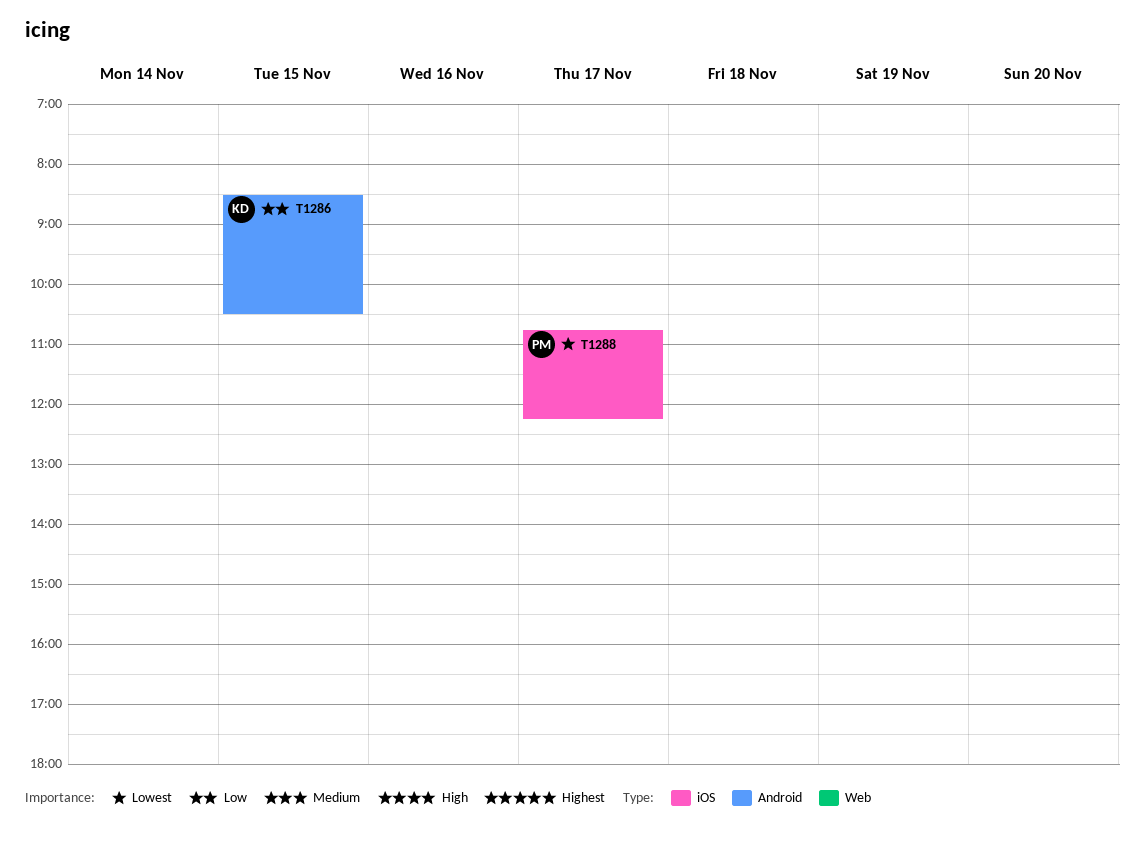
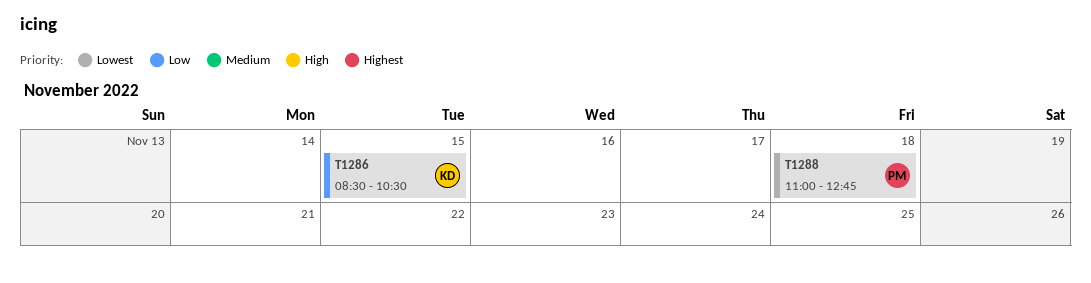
T1288, day: Nov 17 -> Nov 18
T1288, begins: 10:45 -> 11:00
T1288, ends: 12:15 -> 12:45

